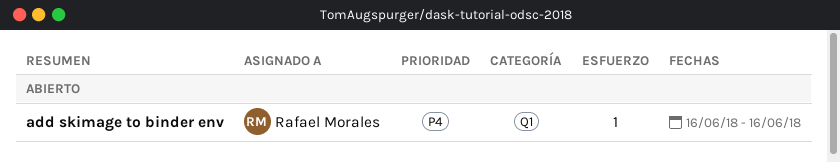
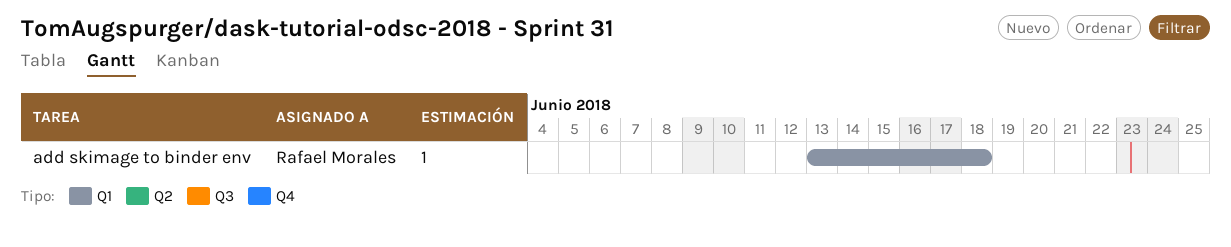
add skimage to binder env, start: Jun 16 -> Jun 13
add skimage to binder env, due: Jun 16 -> Jun 18

